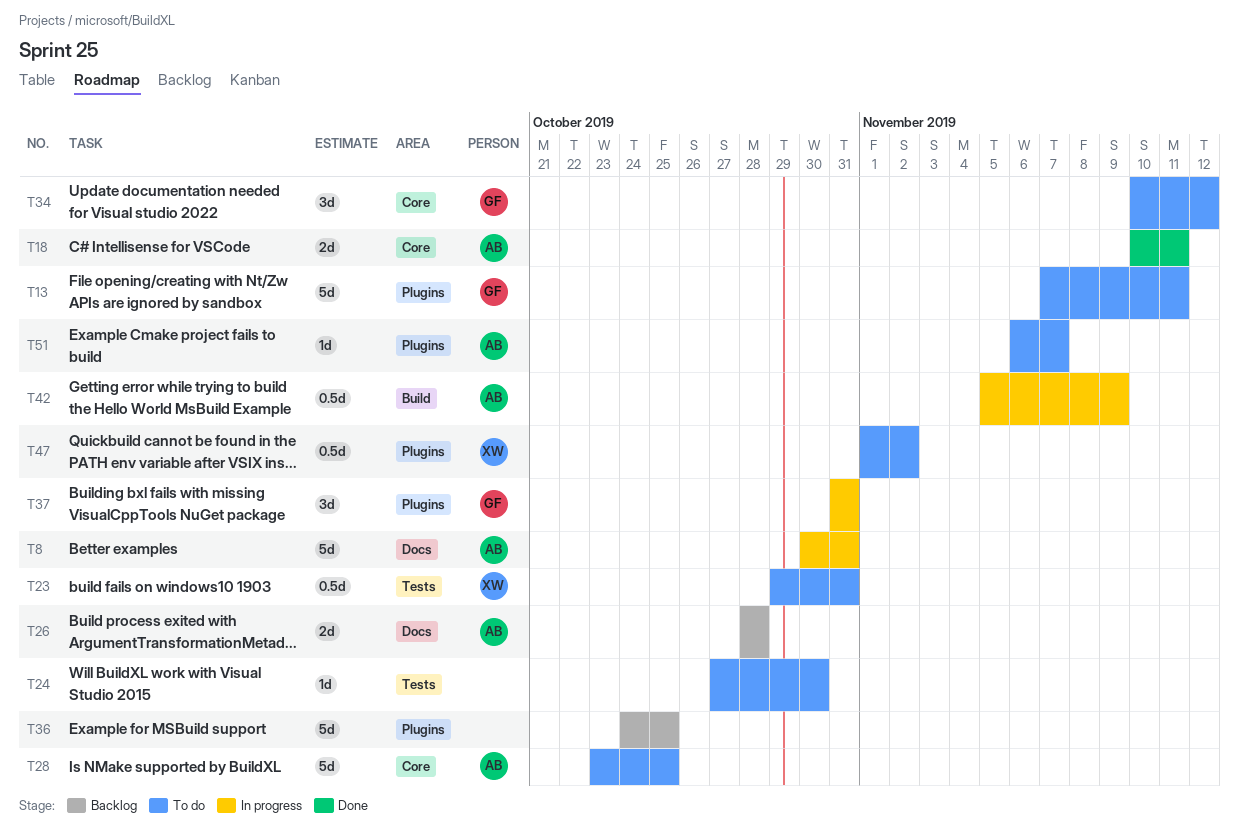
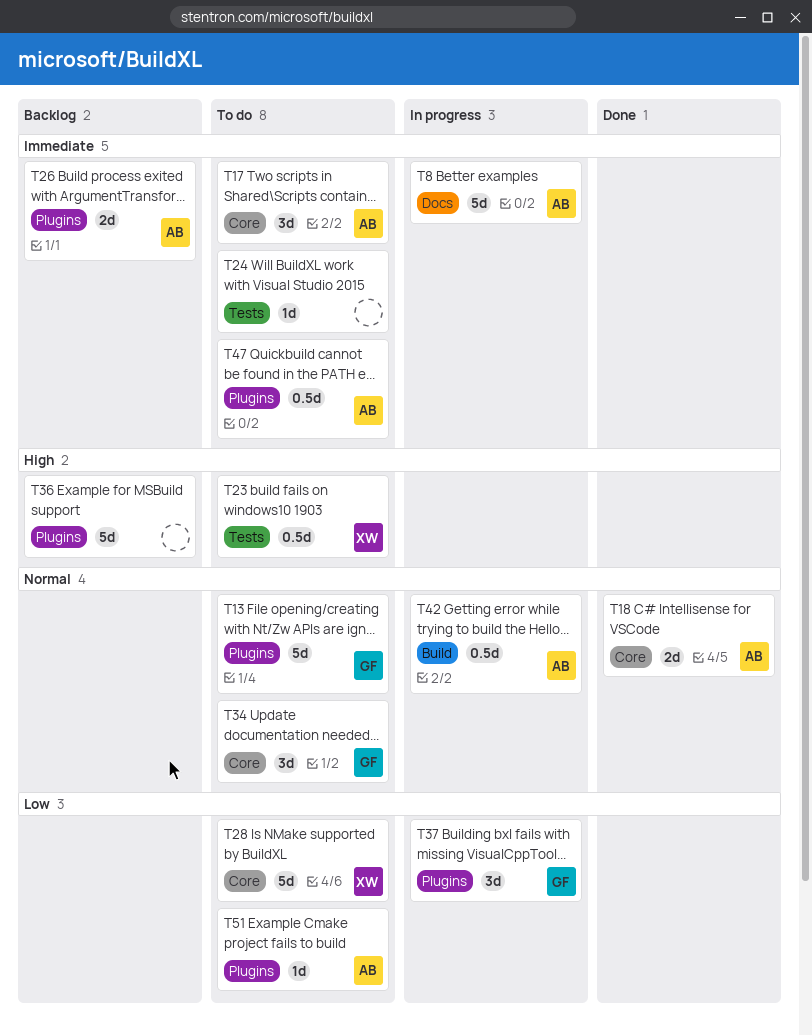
T17: none -> present
T26, label: Docs -> Plugins
T28, owner: AB -> XW
T47, owner: XW -> AB

